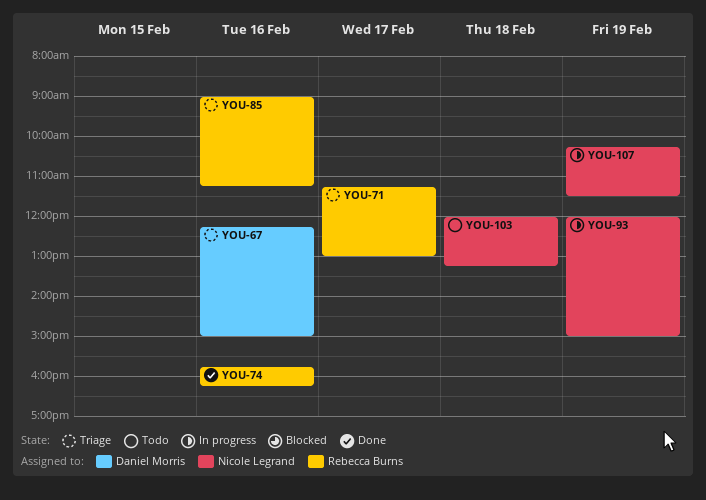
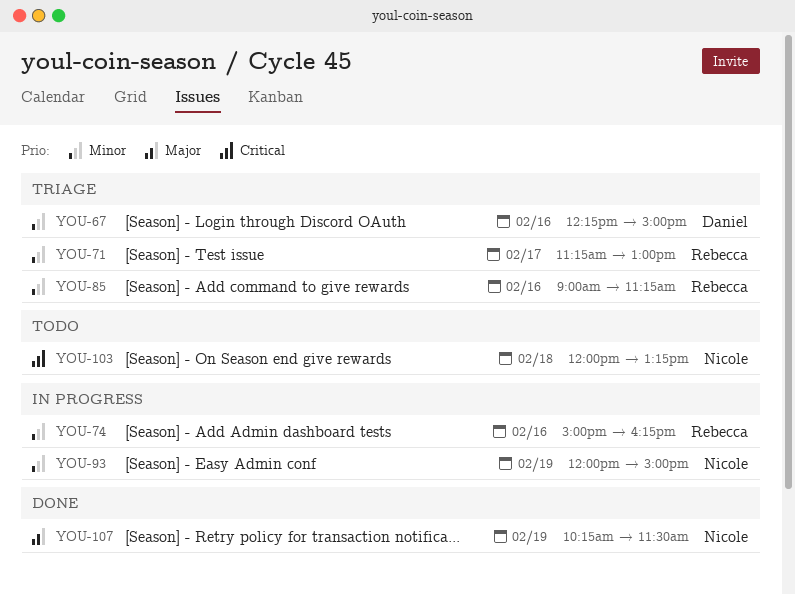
YOU-74, status: Done -> In progress
YOU-74, begins: 15:45 -> 15:00
YOU-107, status: In progress -> Done

